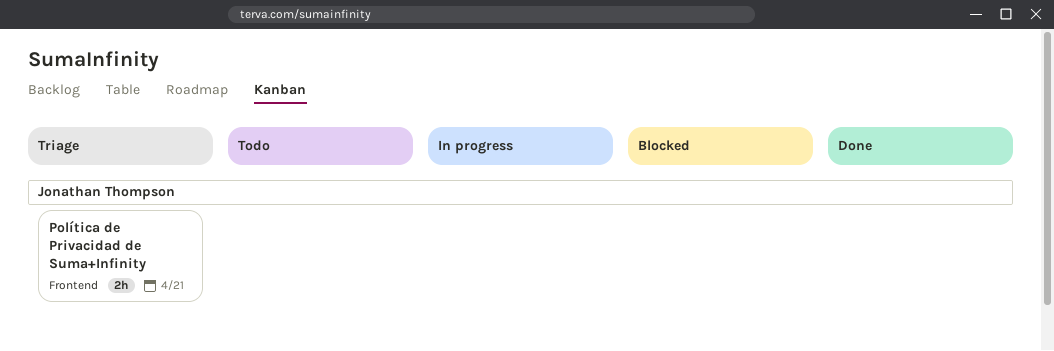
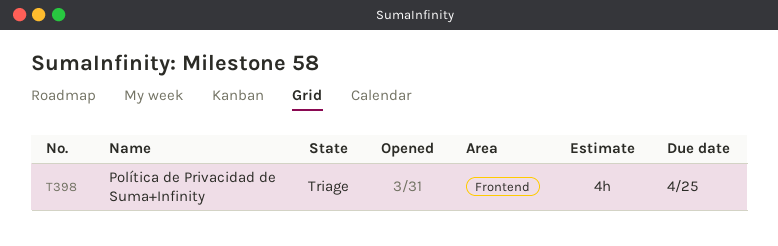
Política de Privacidad de Suma+Infinity, estimate: 2h -> 4h
Política de Privacidad de Suma+Infinity, due: Apr 21 -> Apr 25

